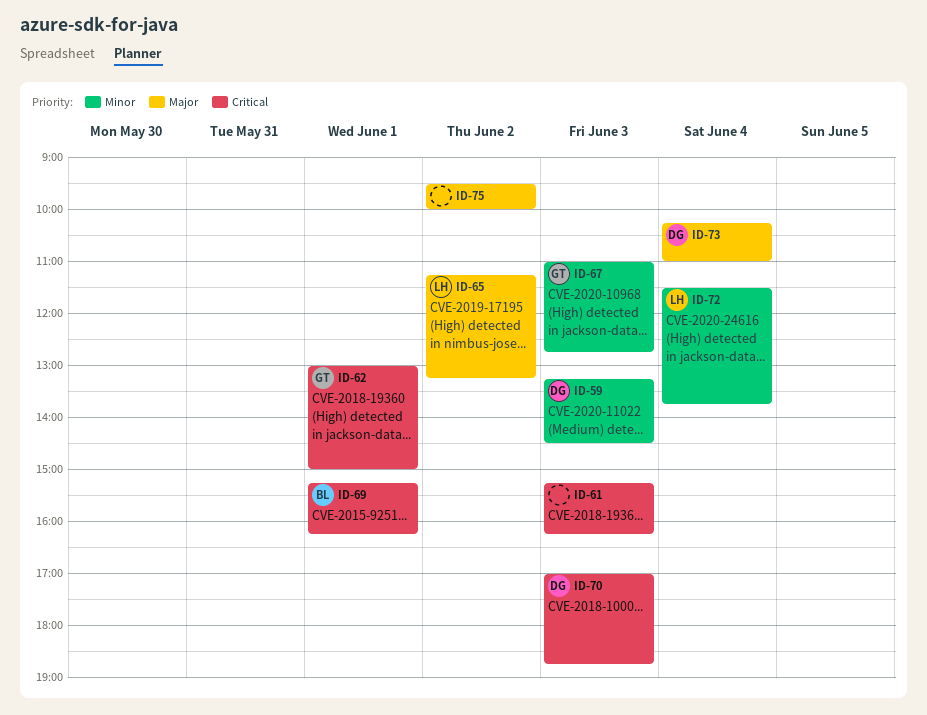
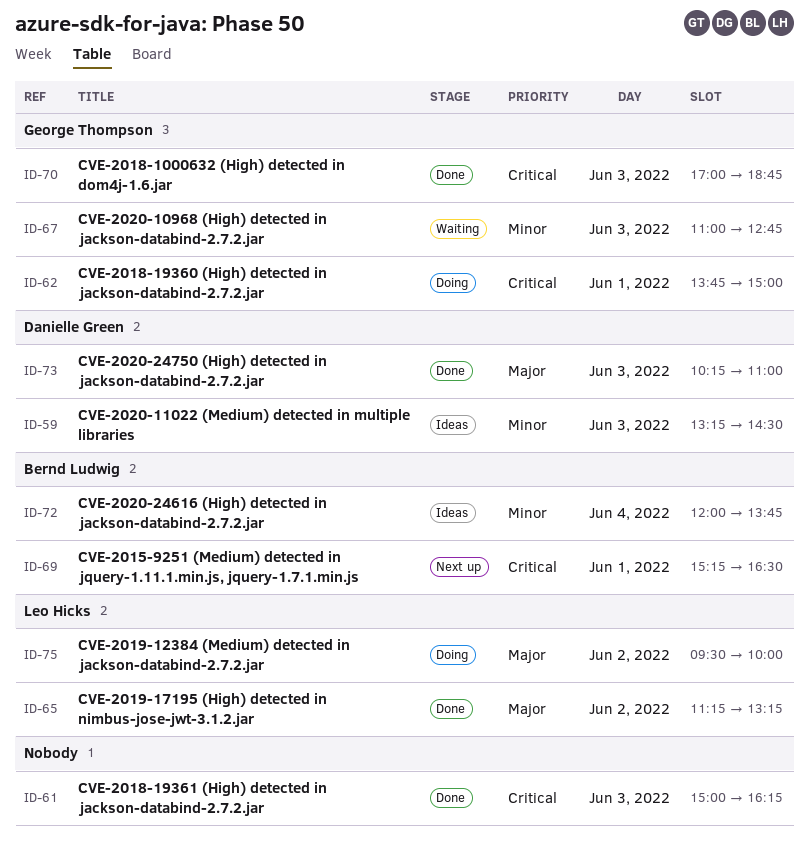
ID-61, begins: 15:15 -> 15:00
ID-62, begins: 13:00 -> 13:45
ID-69, ends: 16:15 -> 16:30
ID-70, owner: Danielle Green -> George Thompson
ID-72, owner: Leo Hicks -> Bernd Ludwig
ID-72, begins: 11:30 -> 12:00
ID-73, day: Jun 4 -> Jun 3
ID-75, owner: none -> Leo Hicks

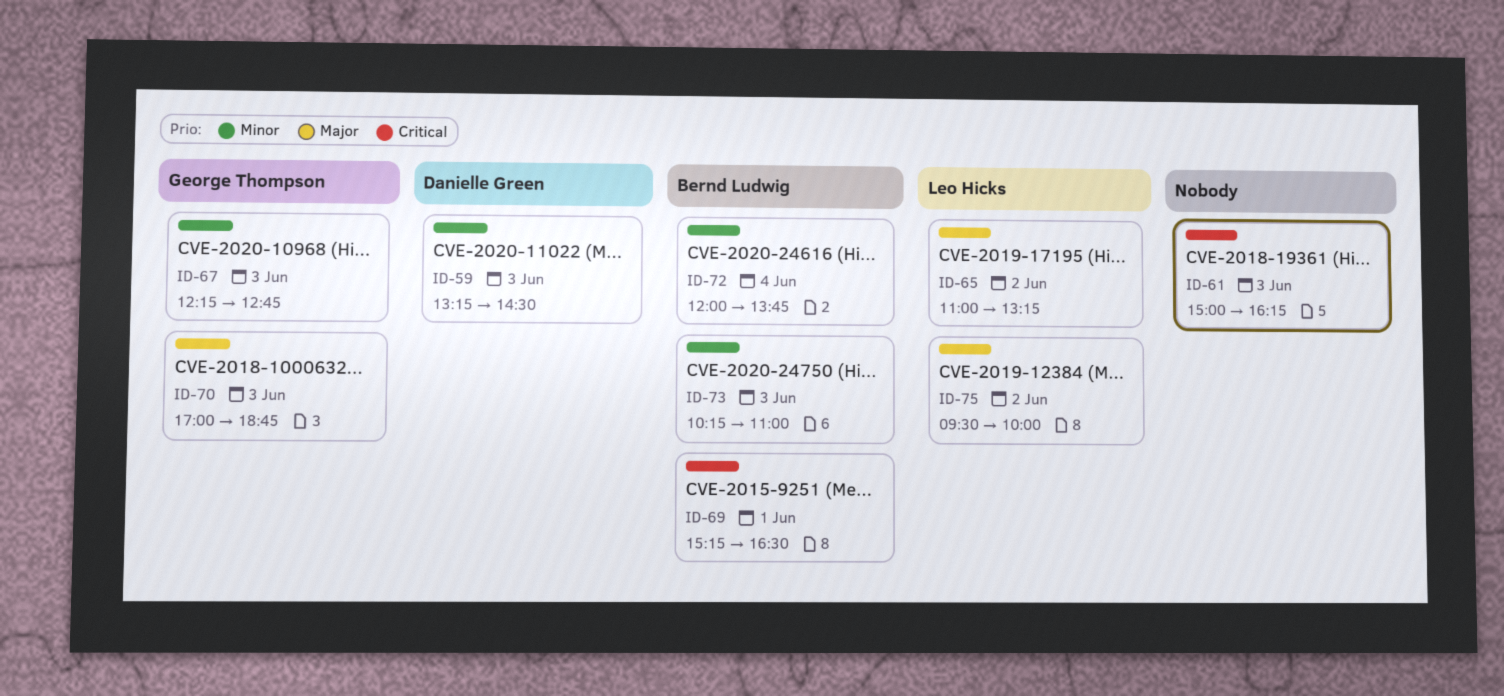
ID-62: present -> none
ID-65, begins: 11:15 -> 11:00
ID-67, begins: 11:00 -> 12:15
ID-70, priority: Critical -> Major
ID-73, owner: Danielle Green -> Bernd Ludwig
ID-73, priority: Major -> Minor

